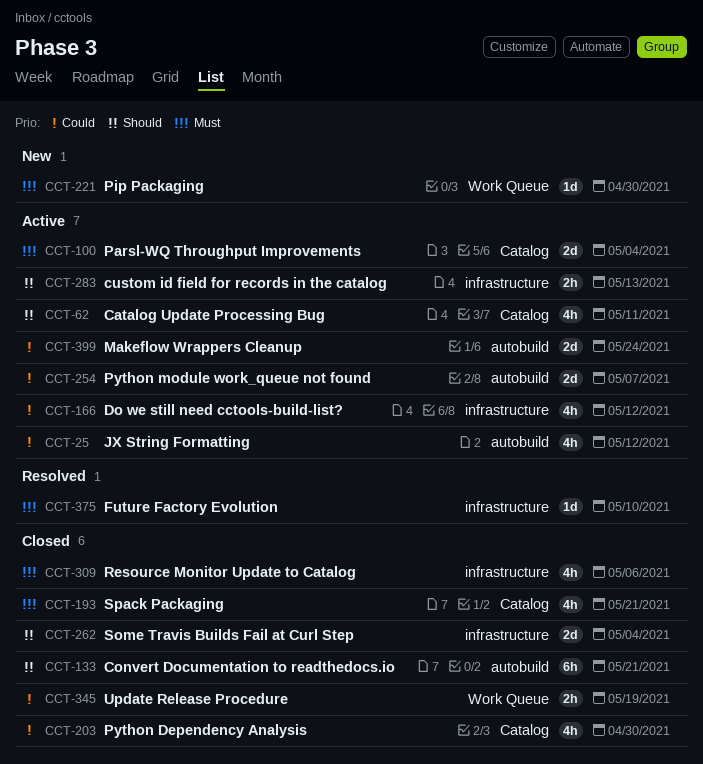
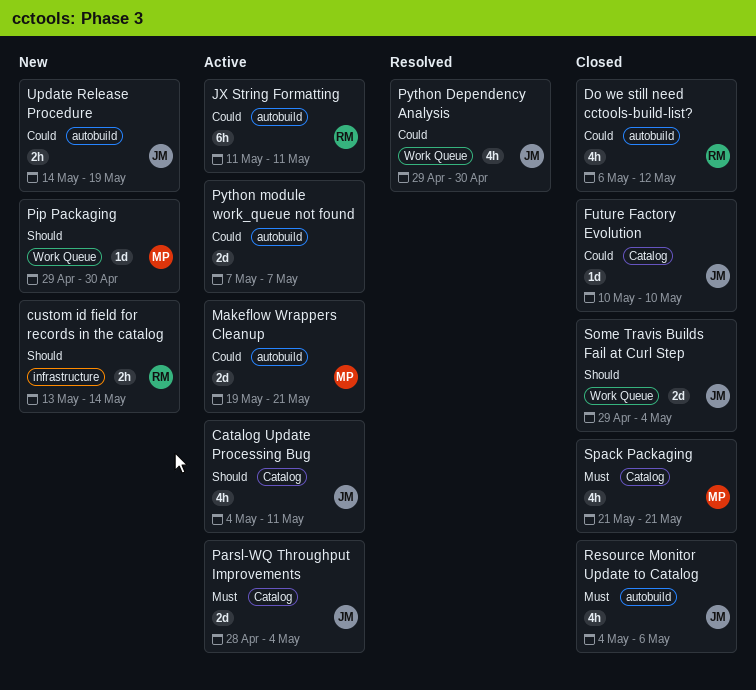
Convert Documentation to readthedocs.io: present -> none
custom id field for records in the catalog, status: Active -> New
custom id field for records in the catalog, due: May 13 -> May 14
Do we still need cctools-build-list?, status: Active -> Closed
Do we still need cctools-build-list?, label: infrastructure -> autobuild
Future Factory Evolution, status: Resolved -> Closed
Future Factory Evolution, priority: Must -> Could
Future Factory Evolution, label: infrastructure -> Catalog
JX String Formatting, estimate: 4h -> 6h
JX String Formatting, due: May 12 -> May 11
Makeflow Wrappers Cleanup, due: May 24 -> May 21
Pip Packaging, priority: Must -> Should
Python Dependency Analysis, status: Closed -> Resolved
Python Dependency Analysis, label: Catalog -> Work Queue
Resource Monitor Update to Catalog, label: infrastructure -> autobuild
Some Travis Builds Fail at Curl Step, label: infrastructure -> Work Queue
Update Release Procedure, status: Closed -> New
Update Release Procedure, label: Work Queue -> autobuild

